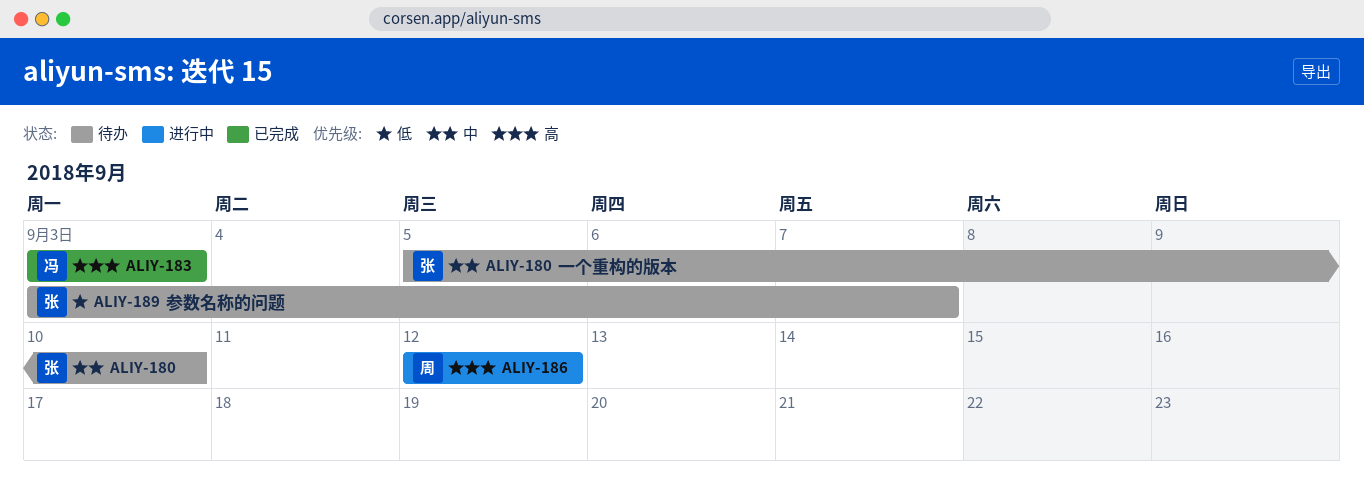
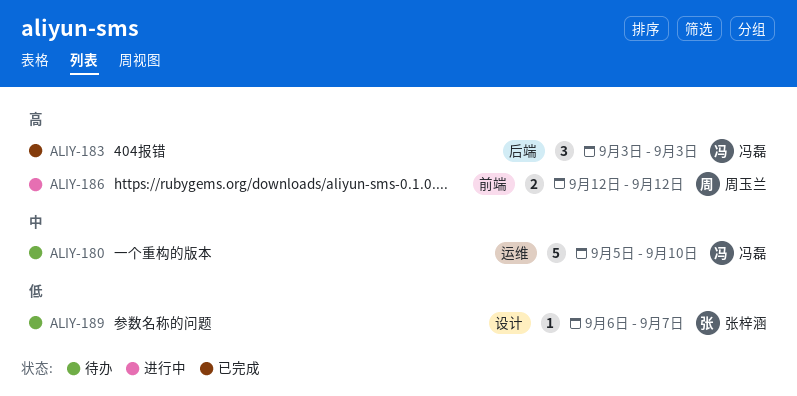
ALIY-180, owner: 张梓涵 -> 冯磊
ALIY-189, start: Sep 3 -> Sep 6

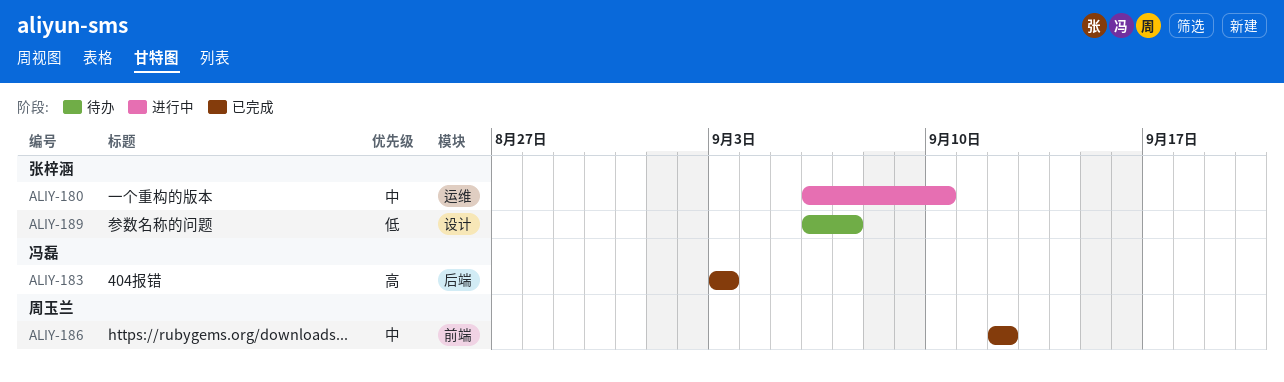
ALIY-180, status: 待办 -> 进行中
ALIY-180, owner: 冯磊 -> 张梓涵
ALIY-180, start: Sep 5 -> Sep 6
ALIY-186, status: 进行中 -> 已完成
ALIY-186, priority: 高 -> 中

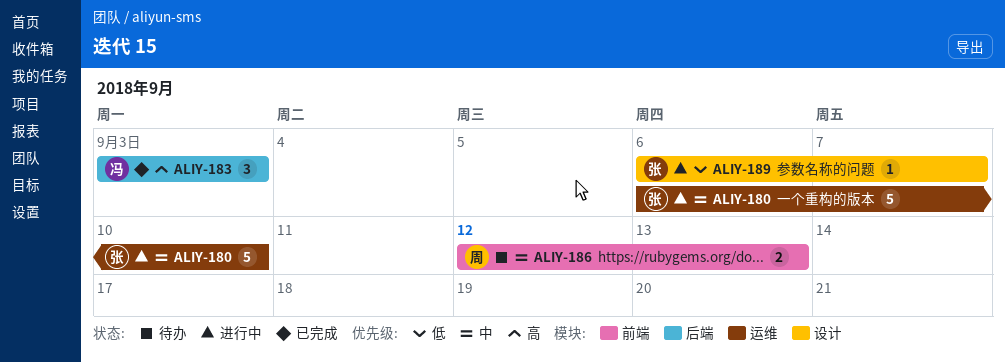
ALIY-186, status: 已完成 -> 待办
ALIY-186, due: Sep 12 -> Sep 13
ALIY-189, status: 待办 -> 进行中

